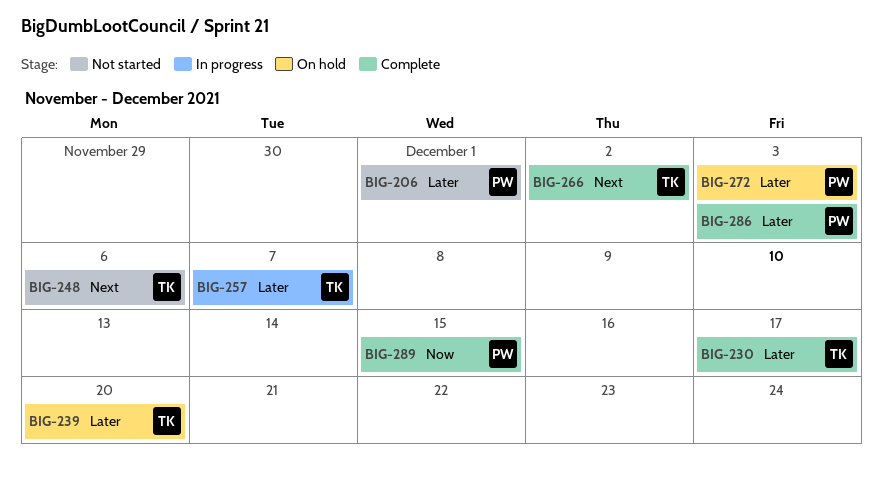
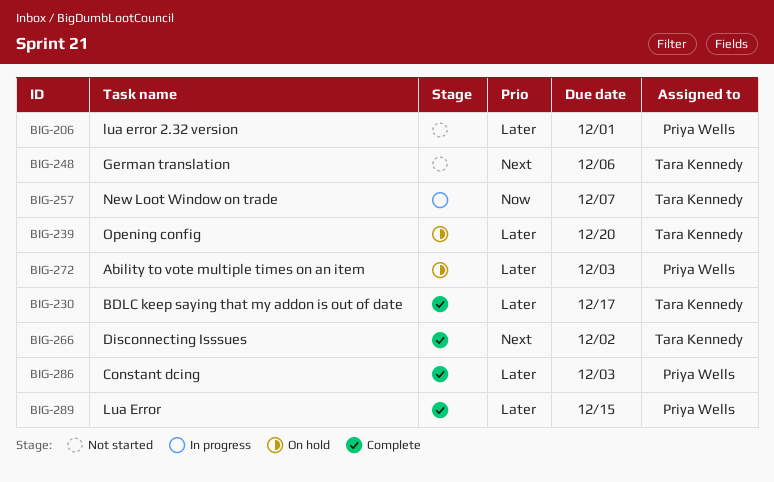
BIG-257, priority: Later -> Now
BIG-289, priority: Now -> Later

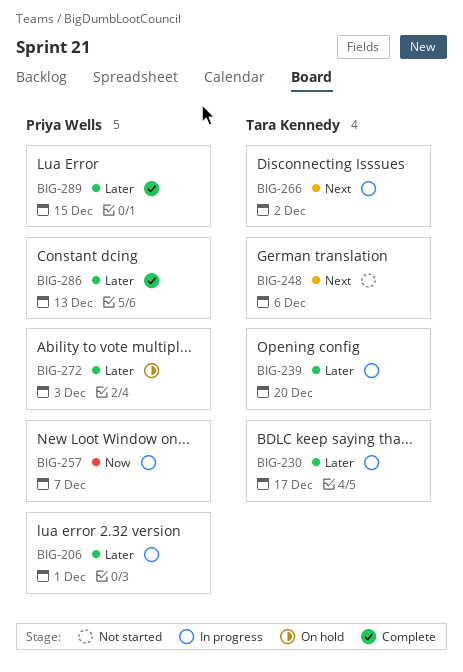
BIG-206, status: Not started -> In progress
BIG-230, status: Complete -> In progress
BIG-239, status: On hold -> In progress
BIG-257, owner: Tara Kennedy -> Priya Wells
BIG-266, status: Complete -> In progress
BIG-286, due: Dec 3 -> Dec 13

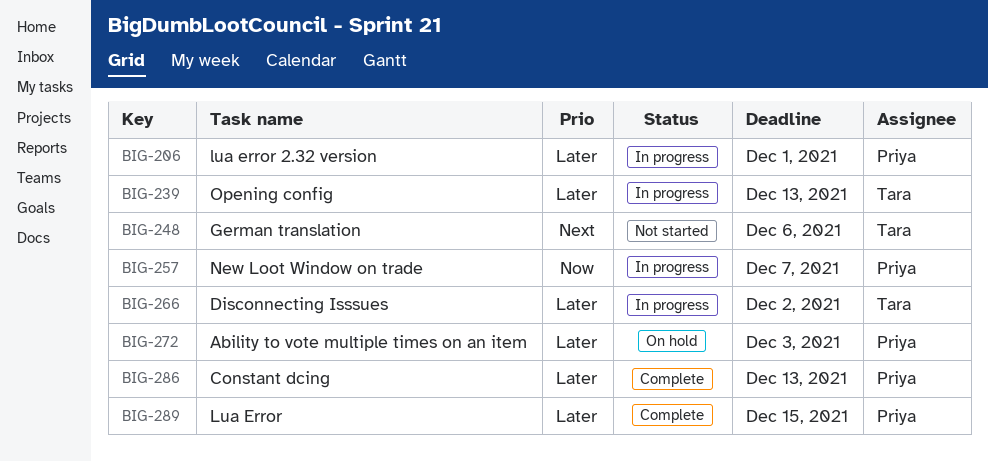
BIG-230: present -> none
BIG-239, due: Dec 20 -> Dec 13
BIG-266, priority: Next -> Later

